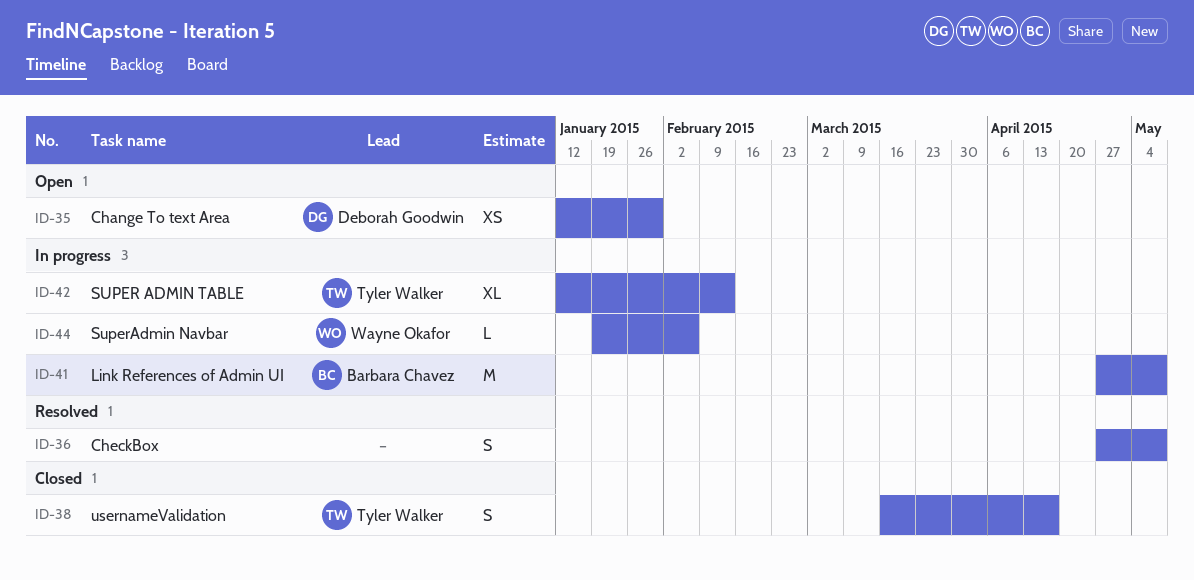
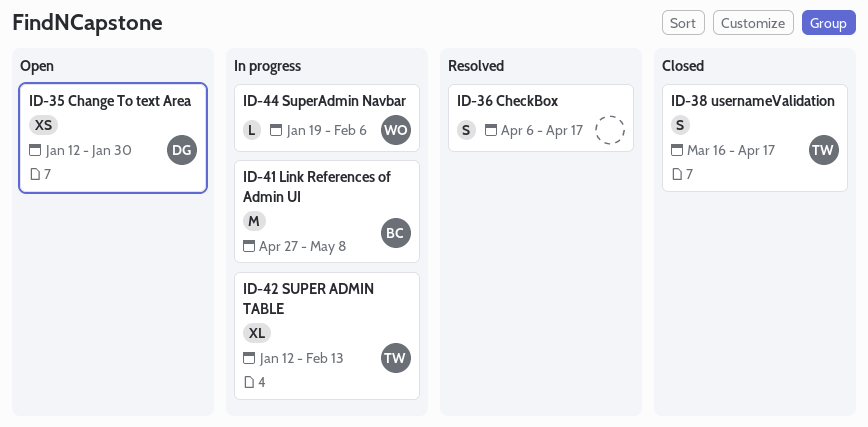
ID-36, start: Apr 27 -> Apr 6
ID-36, due: May 8 -> Apr 17

